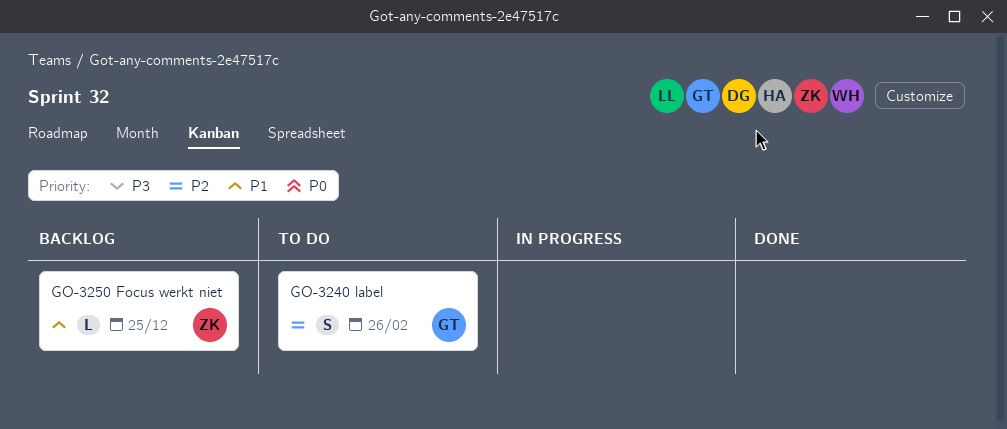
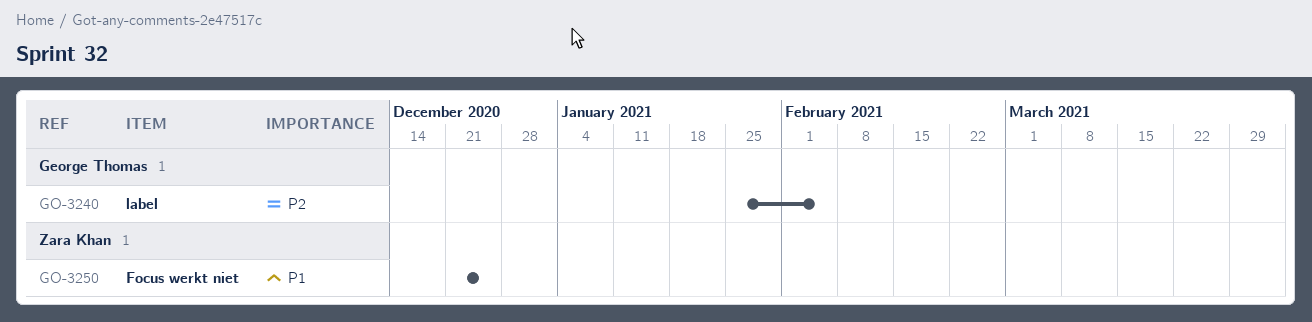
GO-3240, due: Feb 26 -> Feb 5

